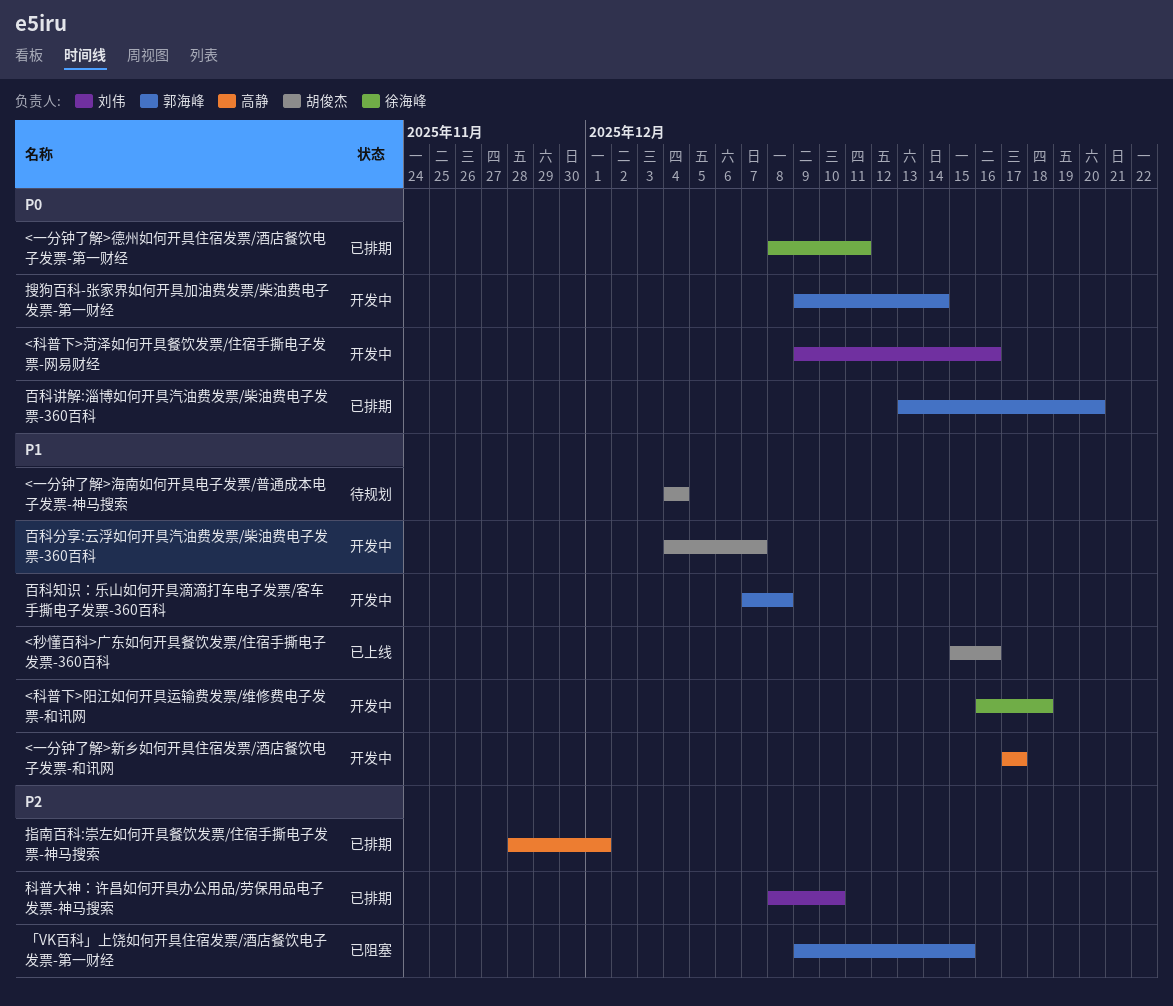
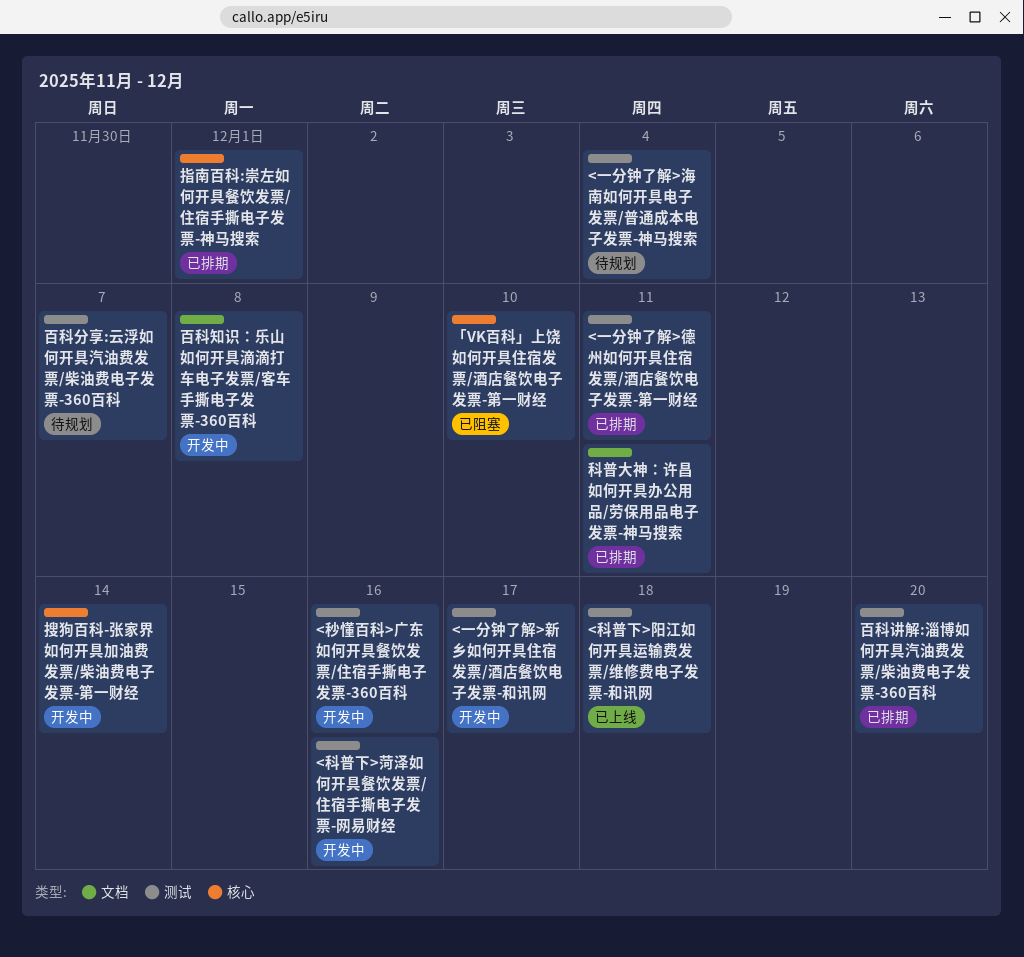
<科普下>阳江如何开具运输费发票/维修费电子发票-和讯网, status: 开发中 -> 已上线
<秒懂百科>广东如何开具餐饮发票/住宿手撕电子发票-360百科, status: 已上线 -> 开发中
「VK百科」上饶如何开具住宿发票/酒店餐饮电子发票-第一财经, due: Dec 15 -> Dec 10
百科分享:云浮如何开具汽油费发票/柴油费电子发票-360百科, status: 开发中 -> 待规划
科普大神：许昌如何开具办公用品/劳保用品电子发票-神马搜索, due: Dec 10 -> Dec 11

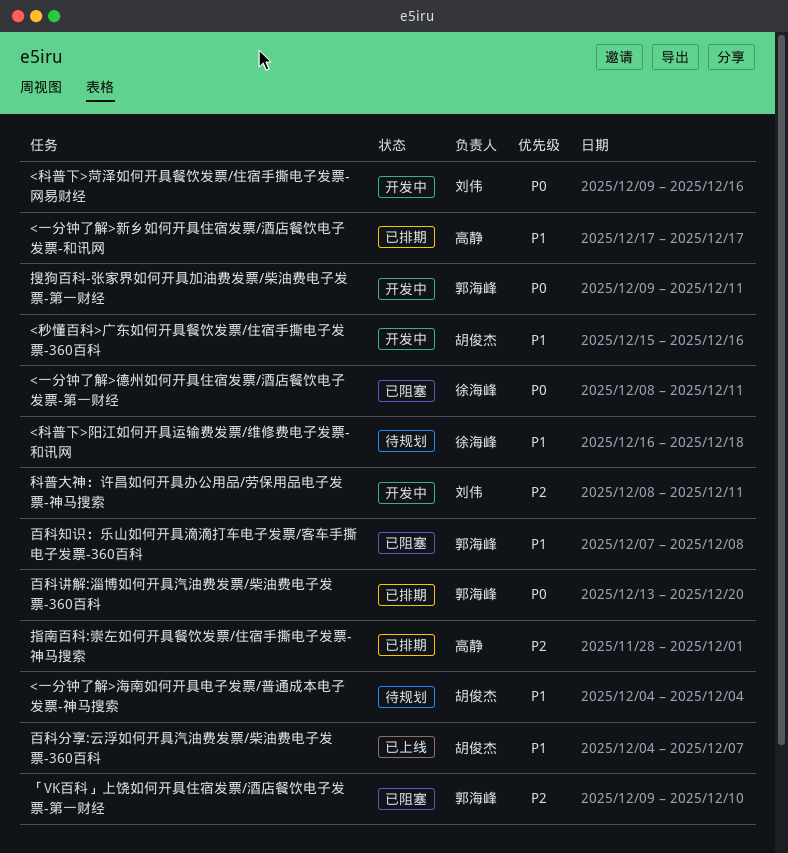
<一分钟了解>德州如何开具住宿发票/酒店餐饮电子发票-第一财经, status: 已排期 -> 已阻塞
<一分钟了解>新乡如何开具住宿发票/酒店餐饮电子发票-和讯网, status: 开发中 -> 已排期
<科普下>阳江如何开具运输费发票/维修费电子发票-和讯网, status: 已上线 -> 待规划
搜狗百科-张家界如何开具加油费发票/柴油费电子发票-第一财经, due: Dec 14 -> Dec 11
百科分享:云浮如何开具汽油费发票/柴油费电子发票-360百科, status: 待规划 -> 已上线
百科知识：乐山如何开具滴滴打车电子发票/客车手撕电子发票-360百科, status: 开发中 -> 已阻塞
科普大神：许昌如何开具办公用品/劳保用品电子发票-神马搜索, status: 已排期 -> 开发中

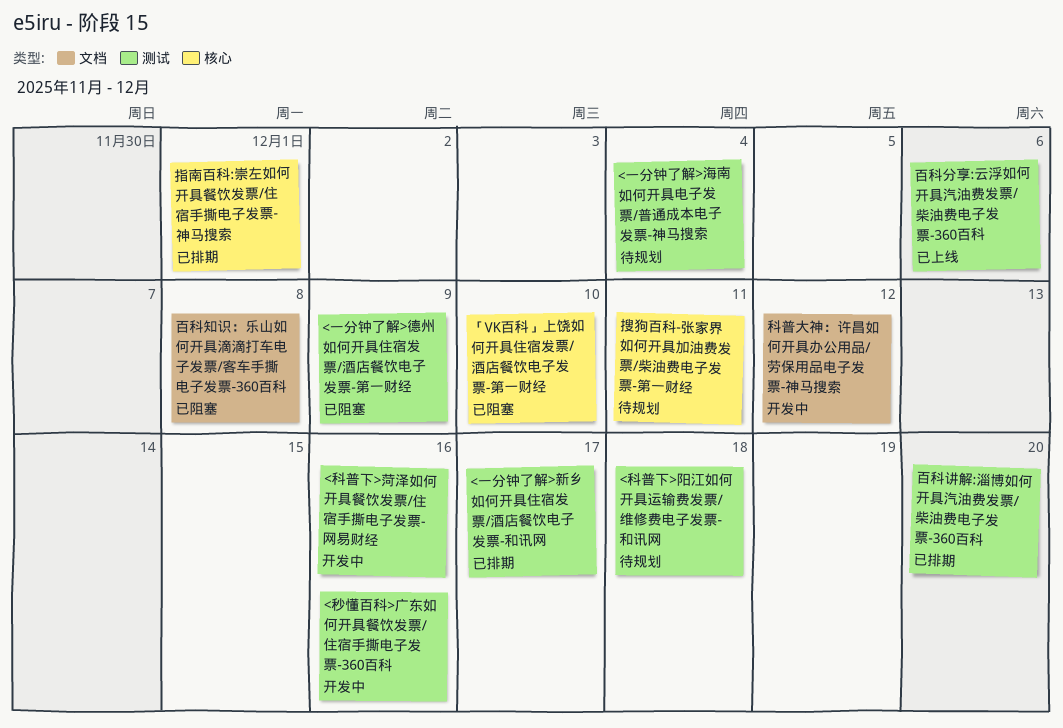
<一分钟了解>德州如何开具住宿发票/酒店餐饮电子发票-第一财经, due: Dec 11 -> Dec 9
搜狗百科-张家界如何开具加油费发票/柴油费电子发票-第一财经, status: 开发中 -> 待规划
百科分享:云浮如何开具汽油费发票/柴油费电子发票-360百科, due: Dec 7 -> Dec 6
科普大神：许昌如何开具办公用品/劳保用品电子发票-神马搜索, due: Dec 11 -> Dec 12

